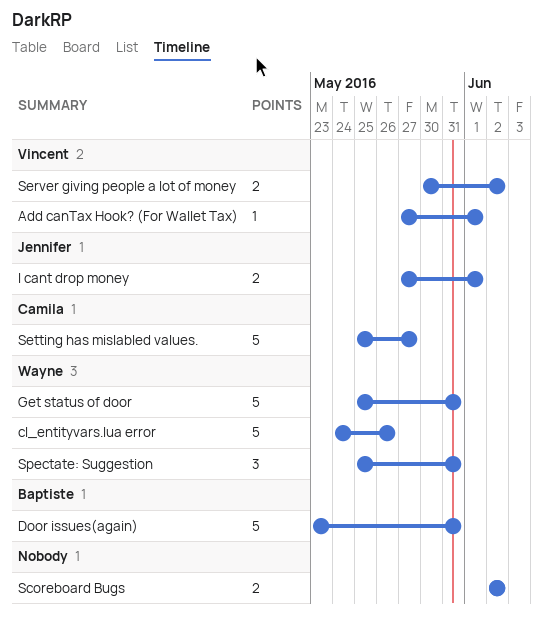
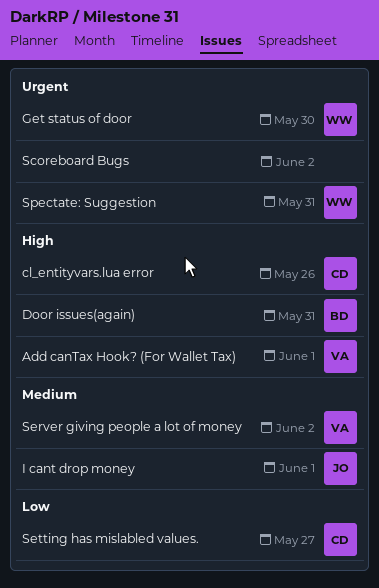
cl_entityvars.lua error, owner: Wayne -> Camila
Get status of door, due: May 31 -> May 30

